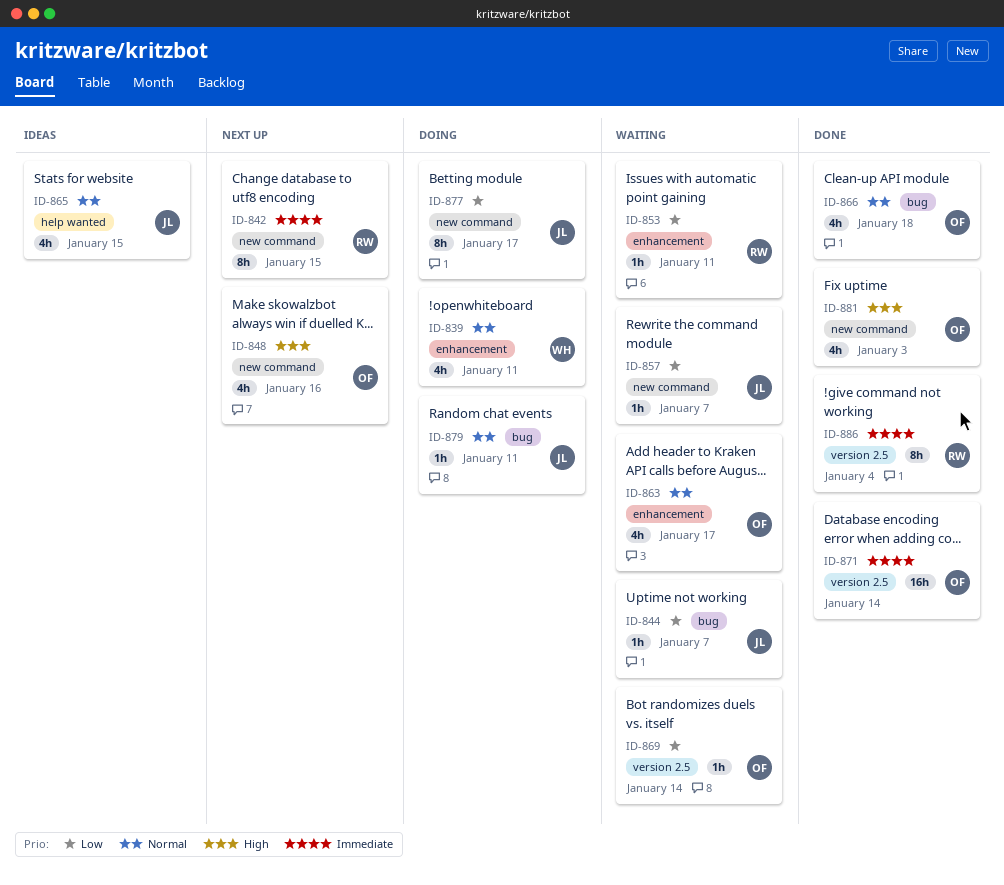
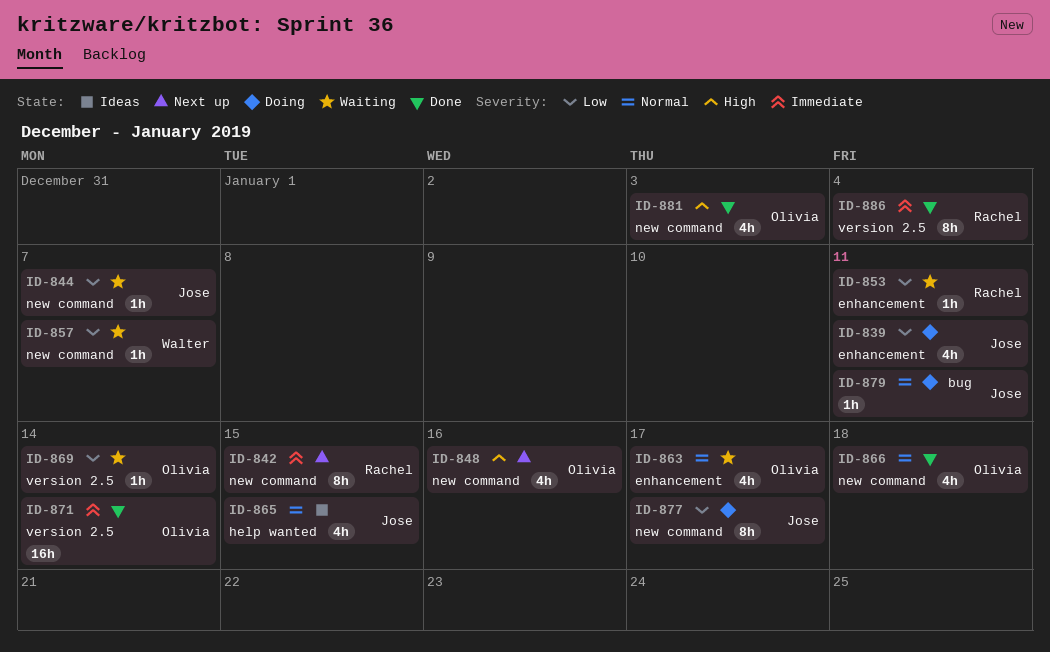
ID-839, owner: Walter -> Jose
ID-839, priority: Normal -> Low
ID-844, label: bug -> new command
ID-857, owner: Jose -> Walter
ID-866, label: bug -> new command

